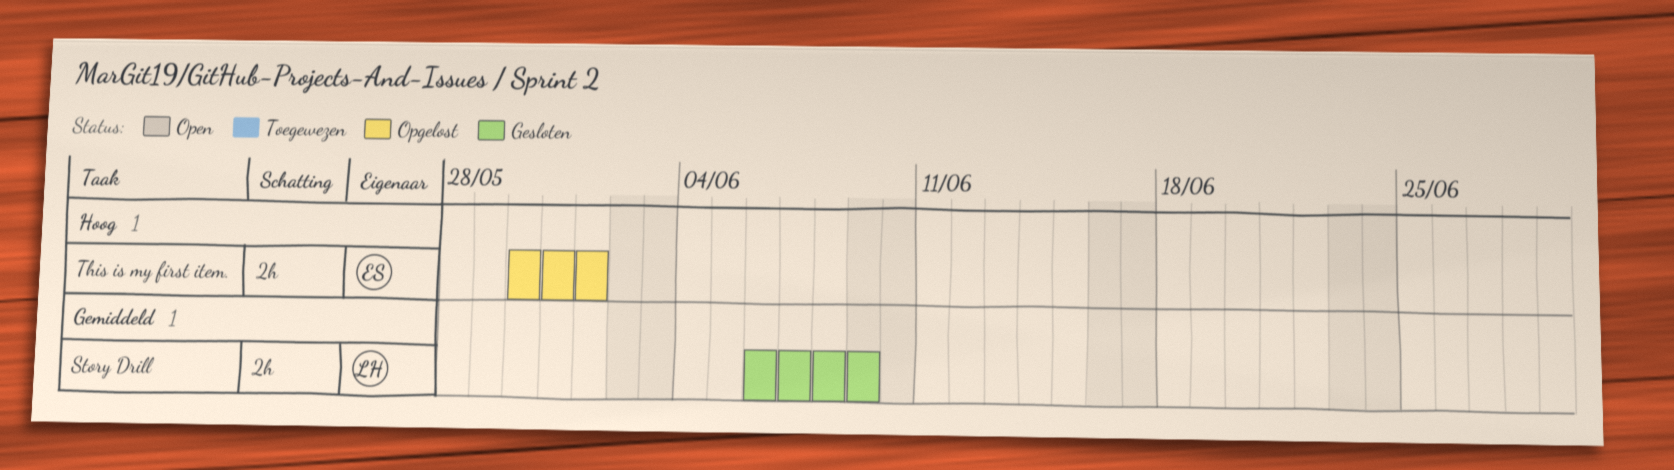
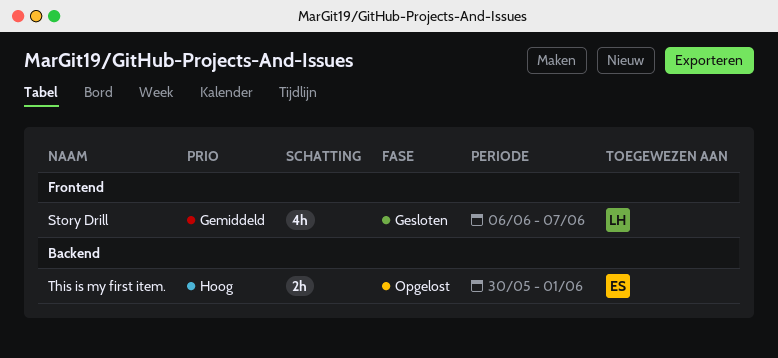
Story Drill, estimate: 2h -> 4h
Story Drill, due: Jun 9 -> Jun 7

